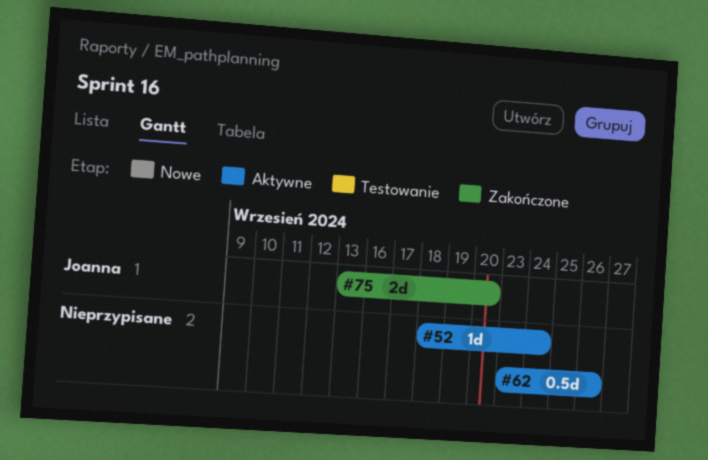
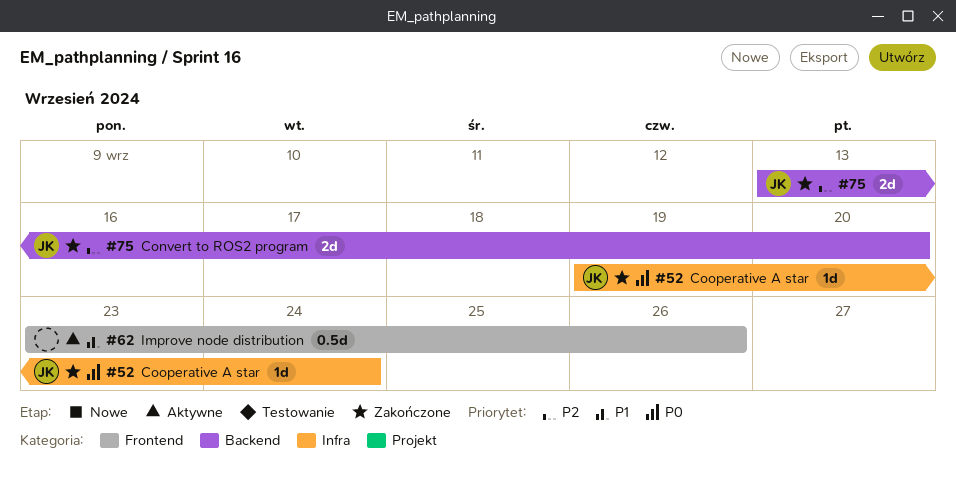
#52, status: Aktywne -> Zakończone
#52, owner: none -> Joanna
#52, start: Sep 18 -> Sep 19

